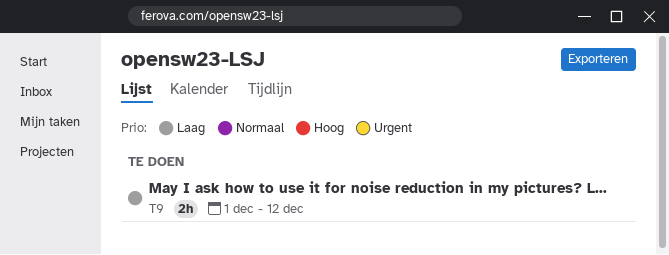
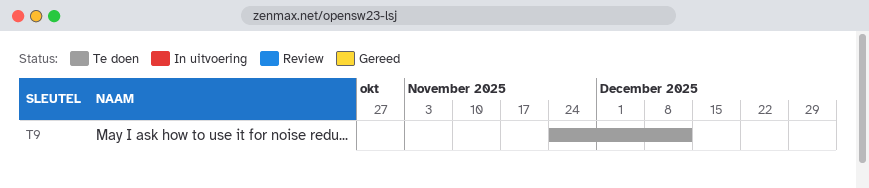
T9, start: Dec 1 -> Nov 24

